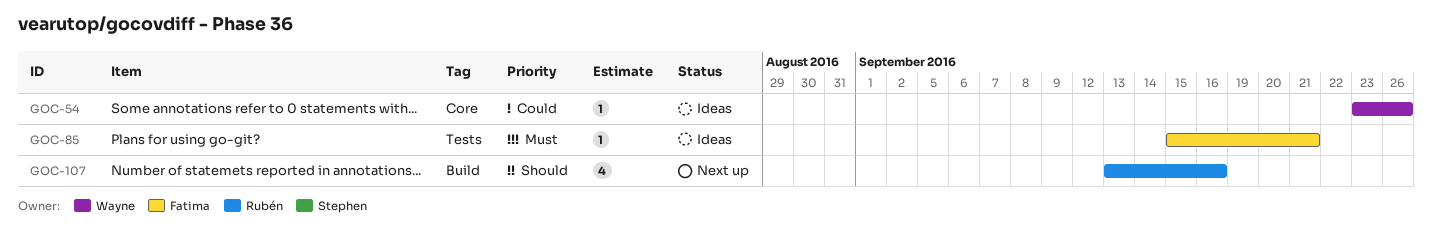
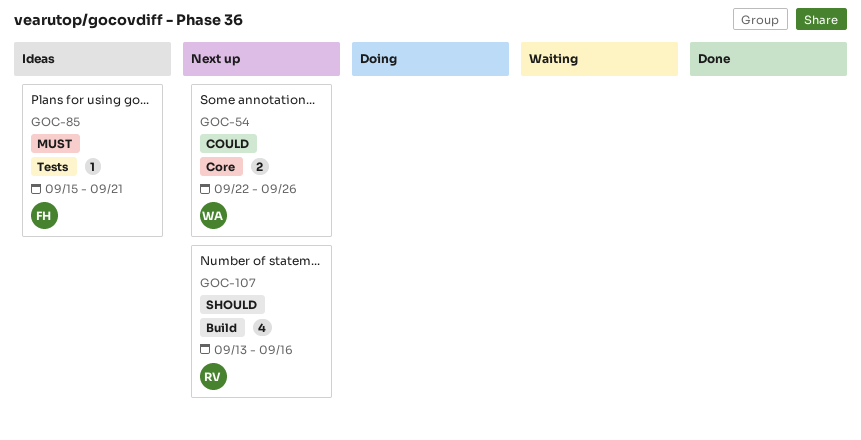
GOC-54, status: Ideas -> Next up
GOC-54, estimate: 1 -> 2
GOC-54, start: Sep 23 -> Sep 22

